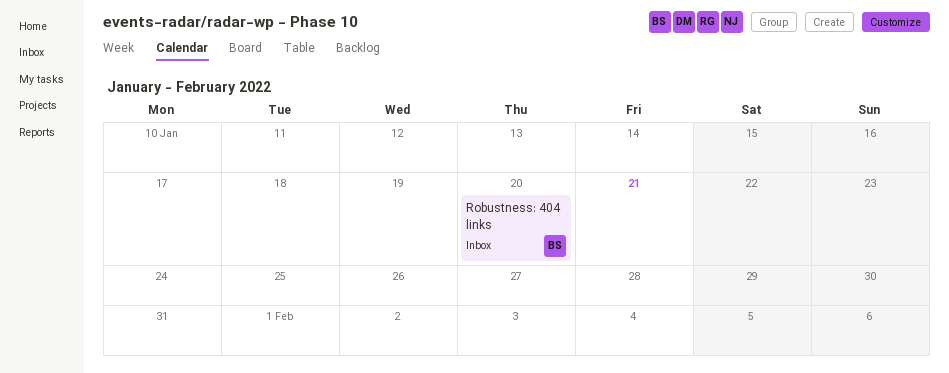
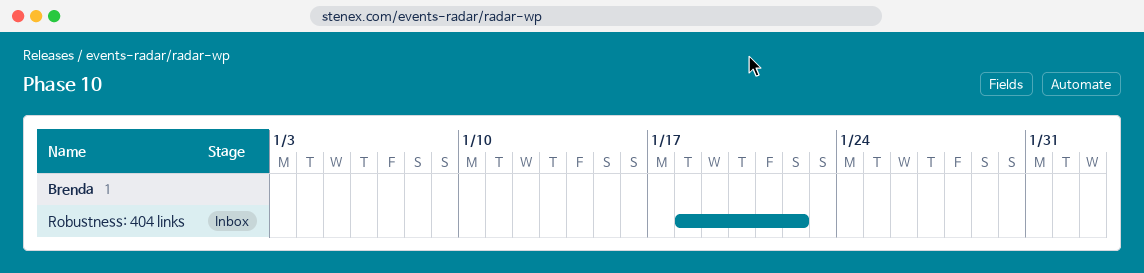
Robustness: 404 links, due: Jan 20 -> Jan 22

